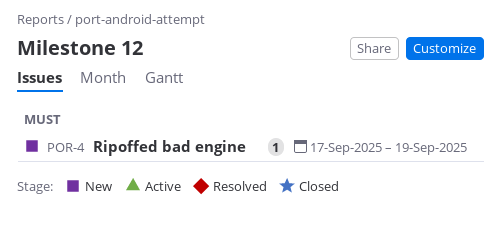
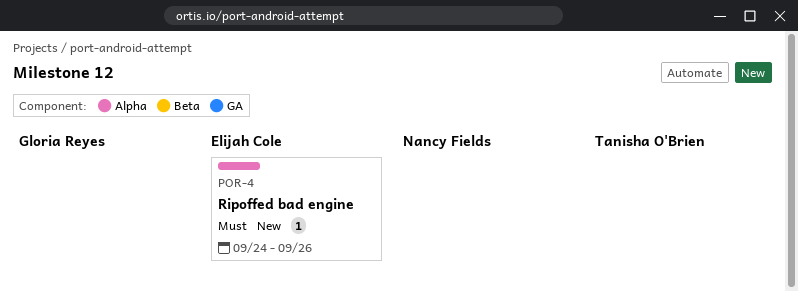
POR-4, start: Sep 17 -> Sep 24
POR-4, due: Sep 19 -> Sep 26

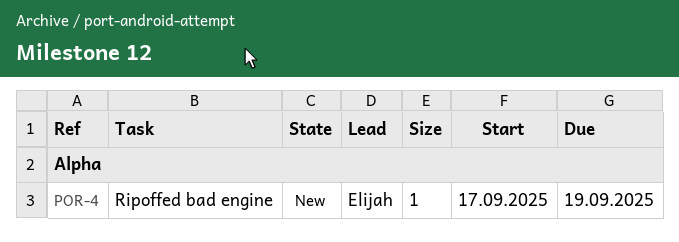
POR-4, start: Sep 24 -> Sep 17
POR-4, due: Sep 26 -> Sep 19

